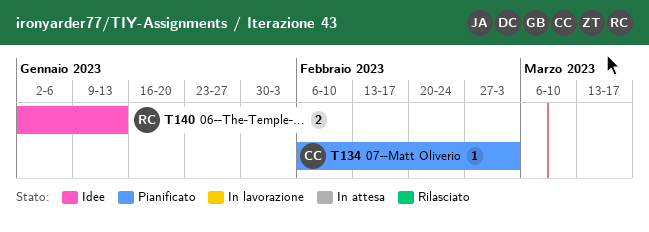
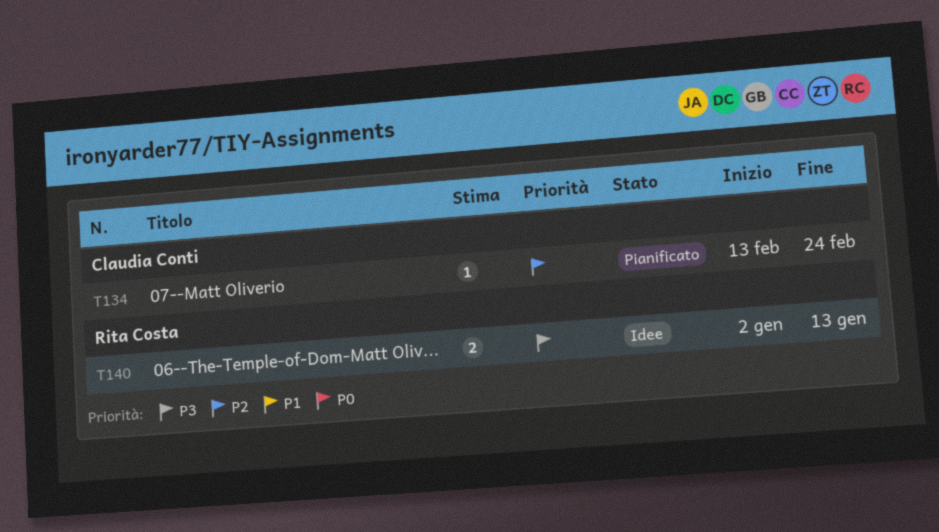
T134, start: Feb 6 -> Feb 13
T134, due: Mar 3 -> Feb 24

